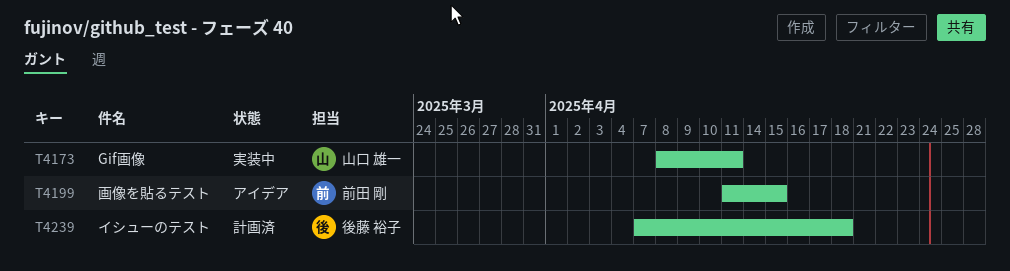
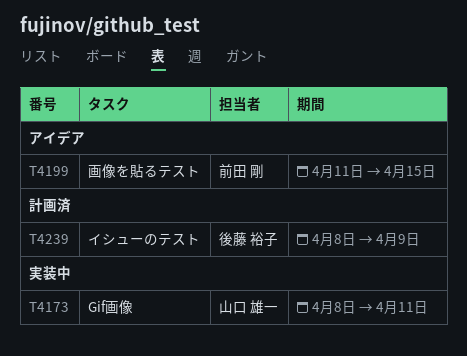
T4239, start: Apr 7 -> Apr 8
T4239, due: Apr 18 -> Apr 9

